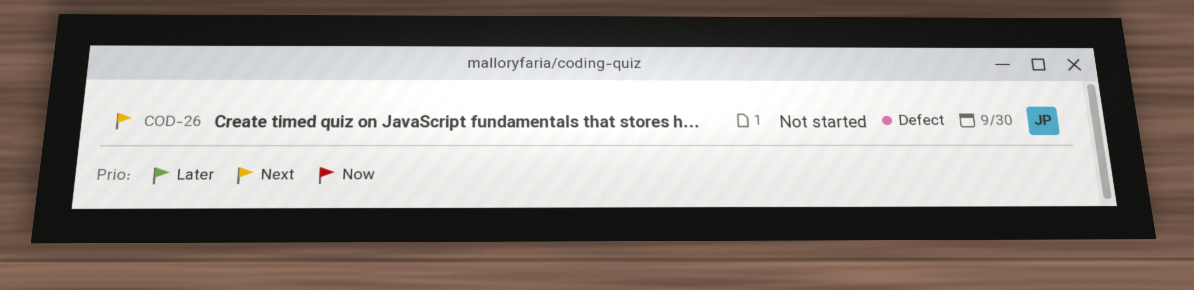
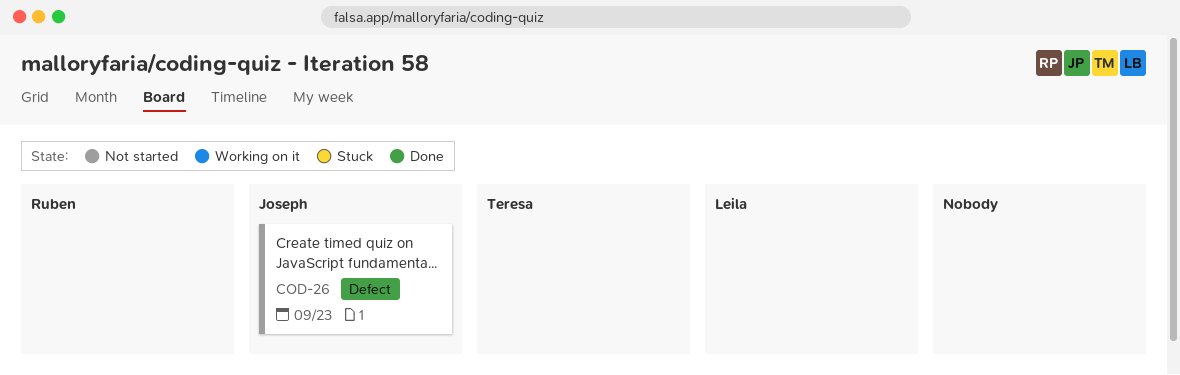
COD-26, due: Sep 30 -> Sep 23

